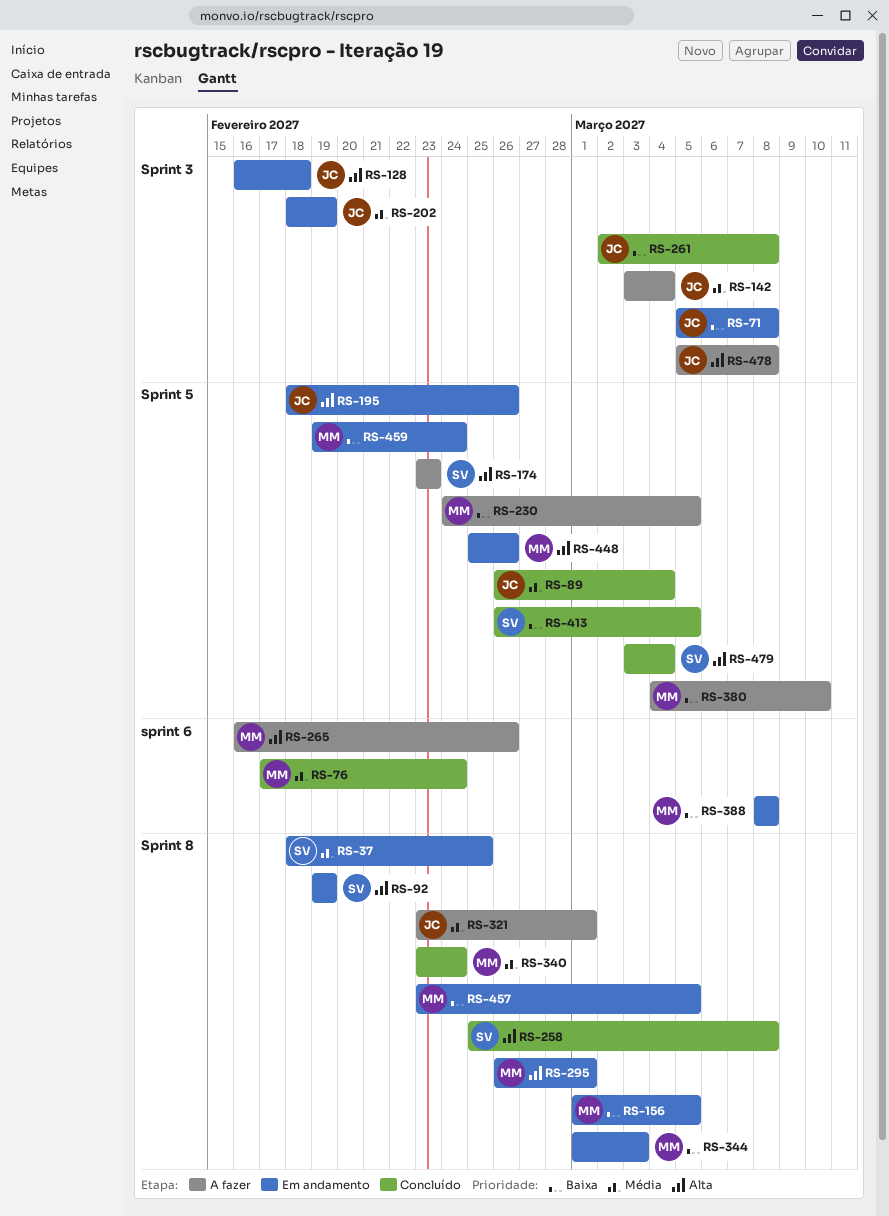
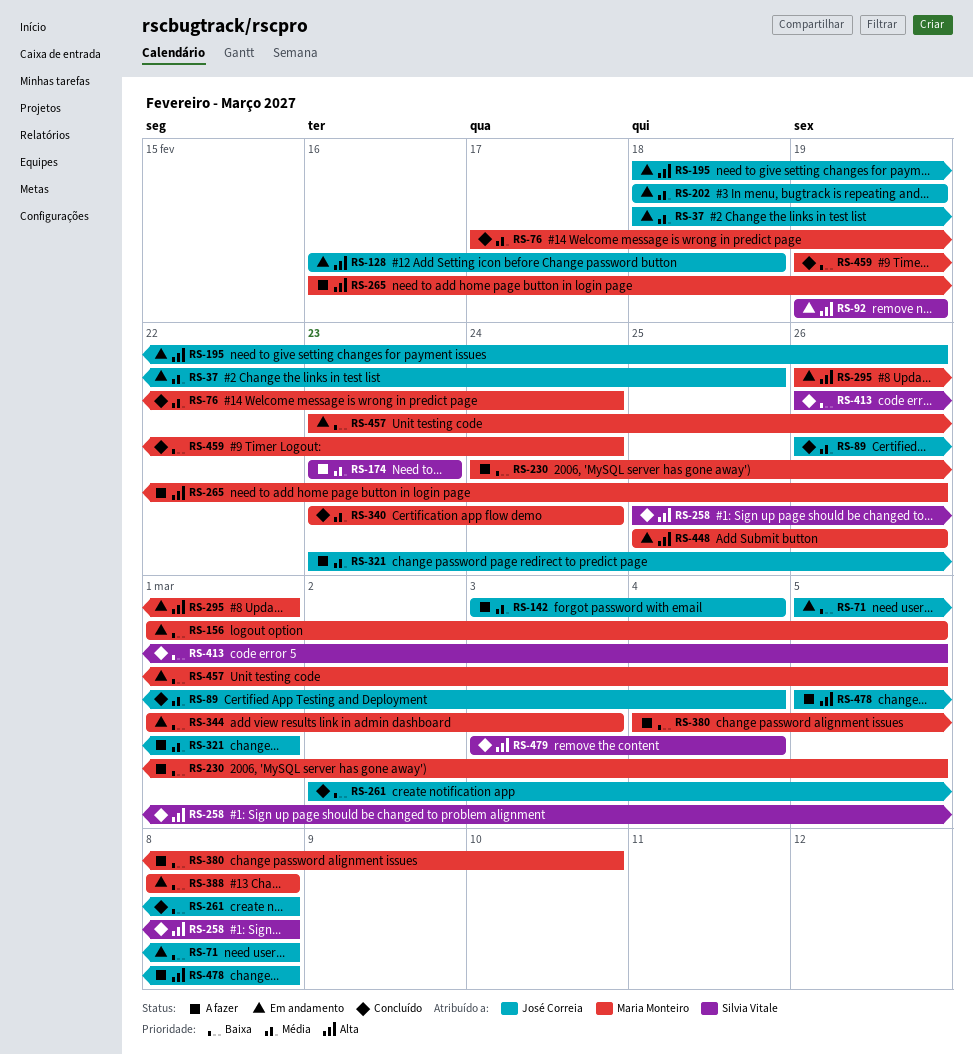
RS-37, owner: Silvia Vitale -> José Correia
RS-174, priority: Alta -> Média
RS-459, status: Em andamento -> Concluído

